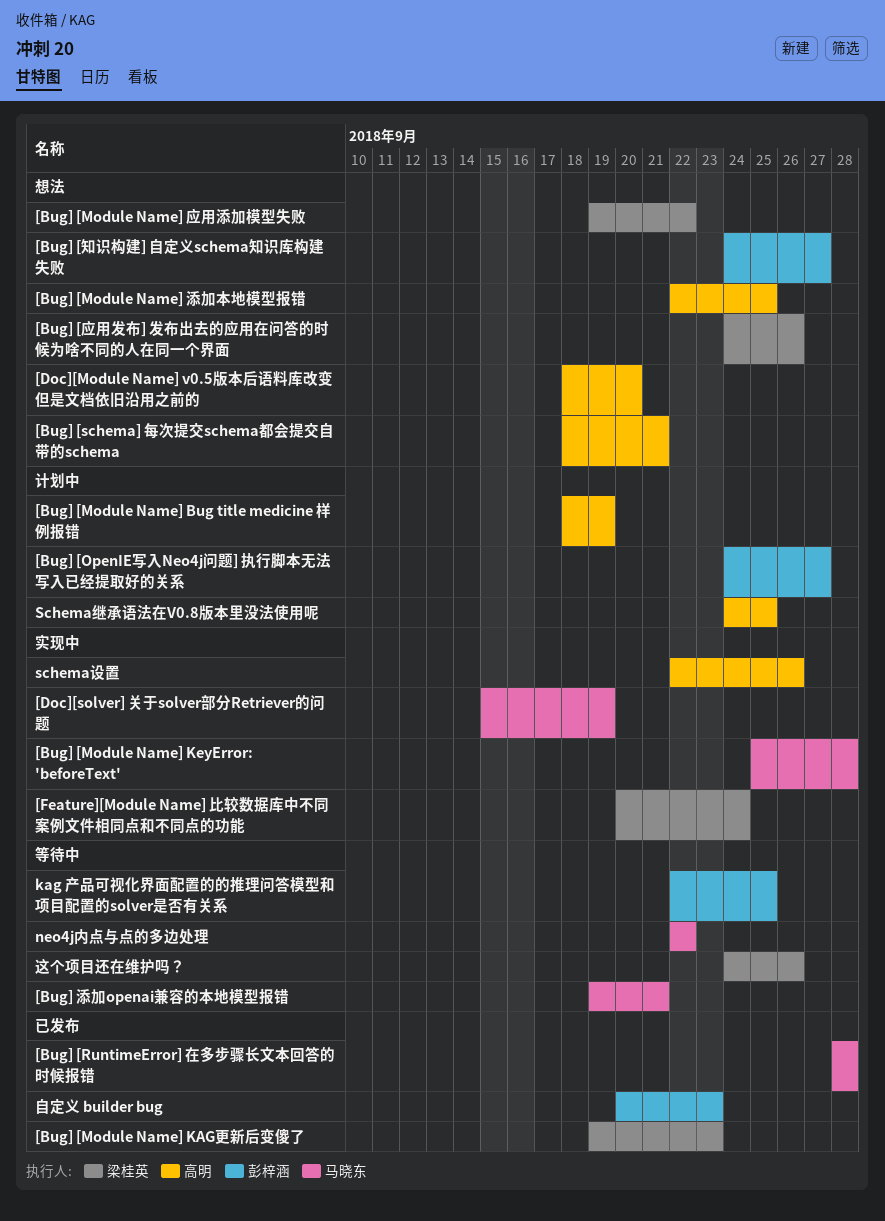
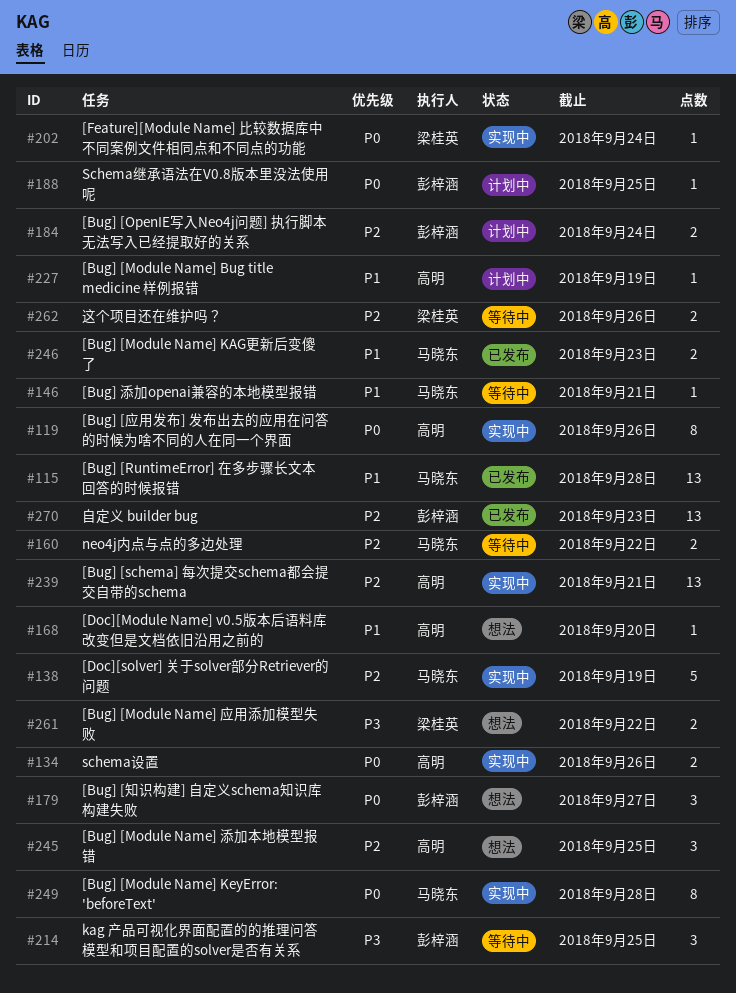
[Bug] [Module Name] KAG更新后变傻了, owner: 梁桂英 -> 马晓东
[Bug] [OpenIE写入Neo4j问题] 执行脚本无法写入已经提取好的关系, due: Sep 27 -> Sep 24
[Bug] [schema] 每次提交schema都会提交自带的schema, status: 想法 -> 实现中
[Bug] [应用发布] 发布出去的应用在问答的时候为啥不同的人在同一个界面, status: 想法 -> 实现中
[Bug] [应用发布] 发布出去的应用在问答的时候为啥不同的人在同一个界面, owner: 梁桂英 -> 高明
Schema继承语法在V0.8版本里没法使用呢, owner: 高明 -> 彭梓涵

